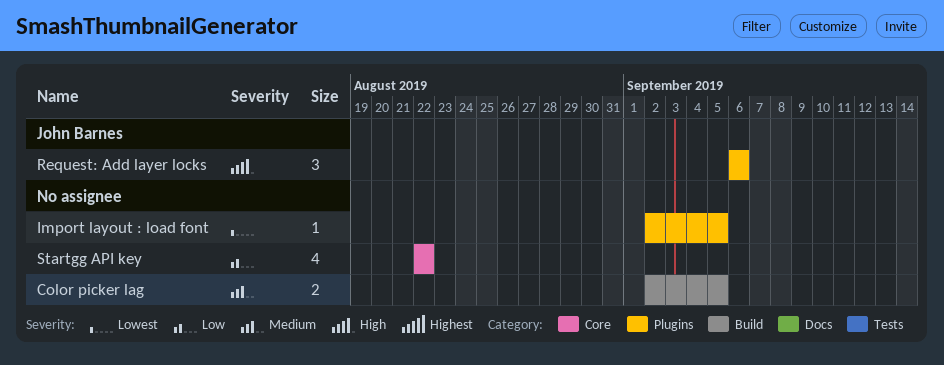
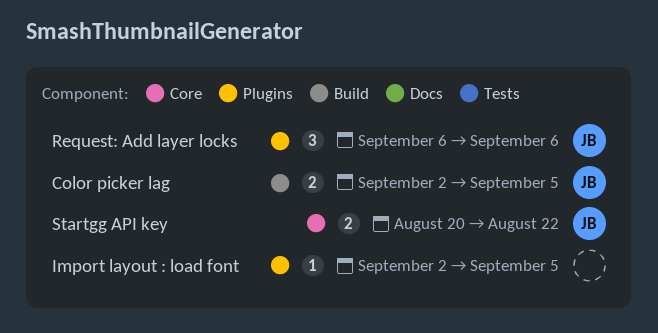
Color picker lag, owner: none -> John Barnes
Startgg API key, owner: none -> John Barnes
Startgg API key, estimate: 4 -> 2
Startgg API key, start: Aug 22 -> Aug 20

